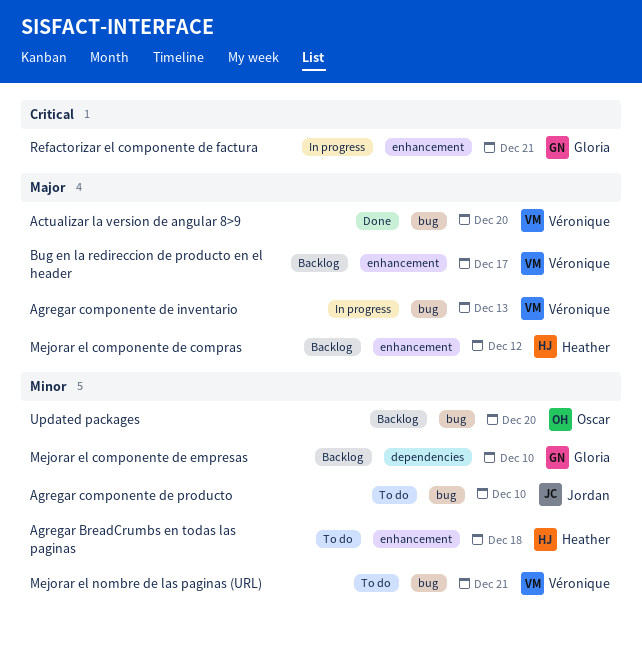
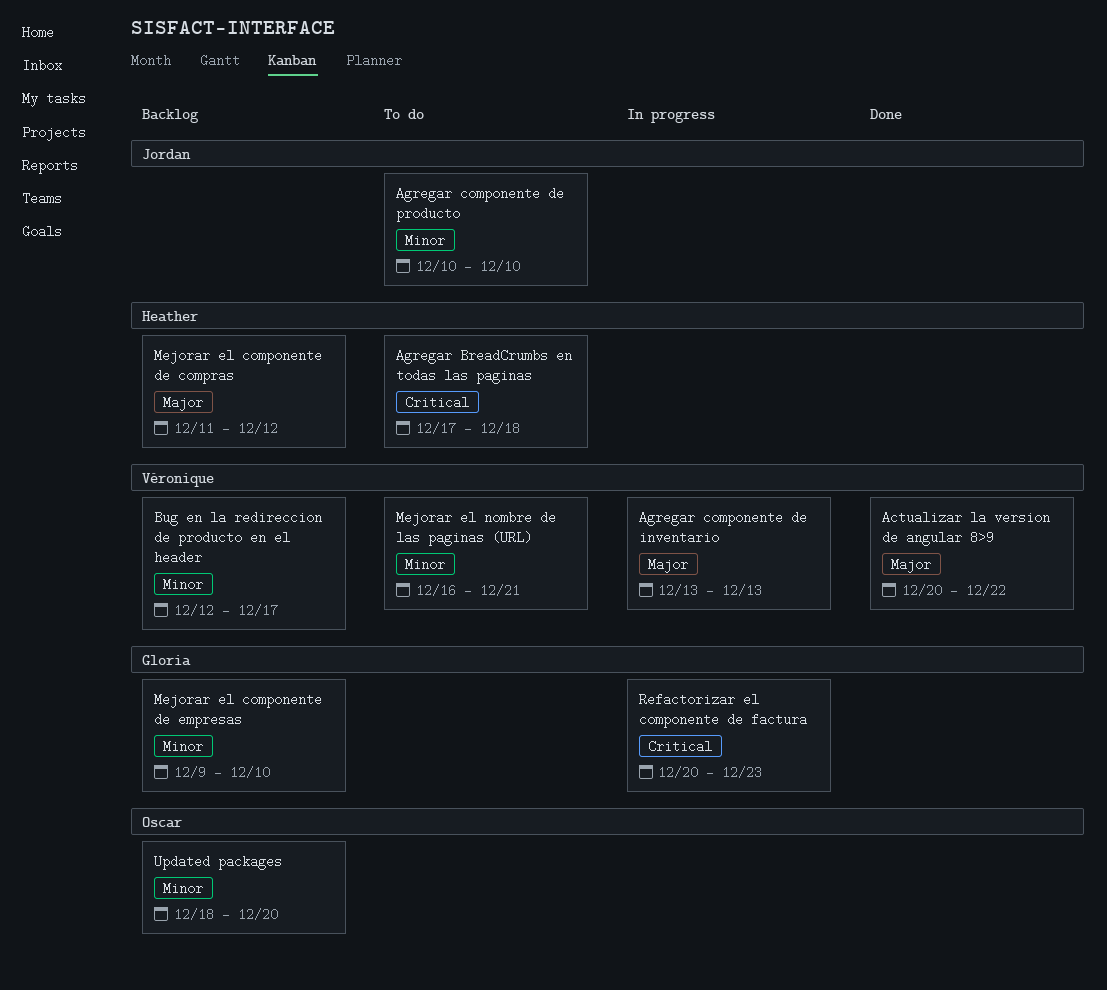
Actualizar la version de angular 8>9, due: Dec 20 -> Dec 22
Agregar BreadCrumbs en todas las paginas, priority: Minor -> Critical
Bug en la redireccion de producto en el header, priority: Major -> Minor
Refactorizar el componente de factura, due: Dec 21 -> Dec 23

